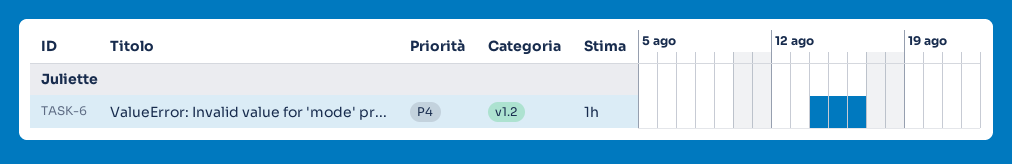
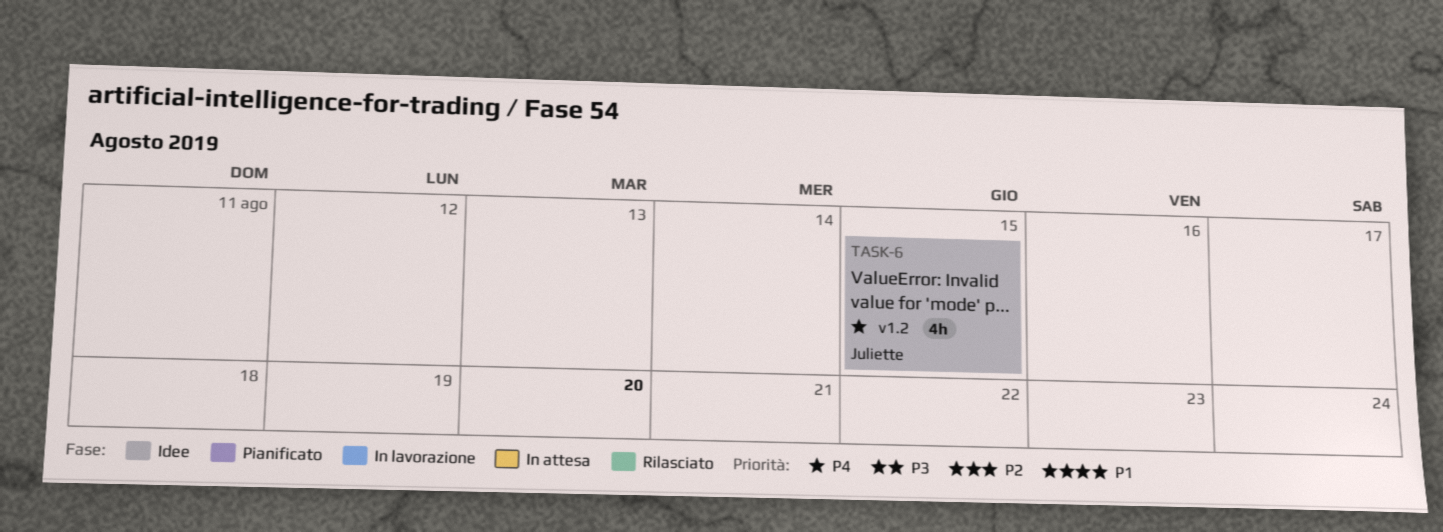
TASK-6, estimate: 1h -> 4h
TASK-6, due: Aug 16 -> Aug 15

